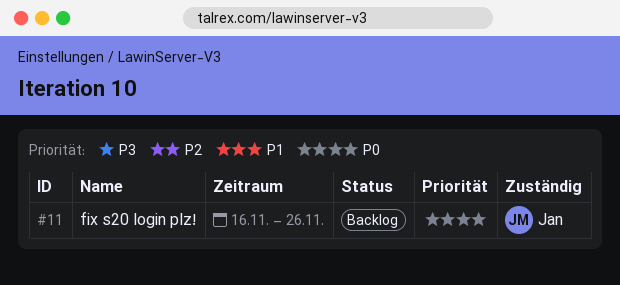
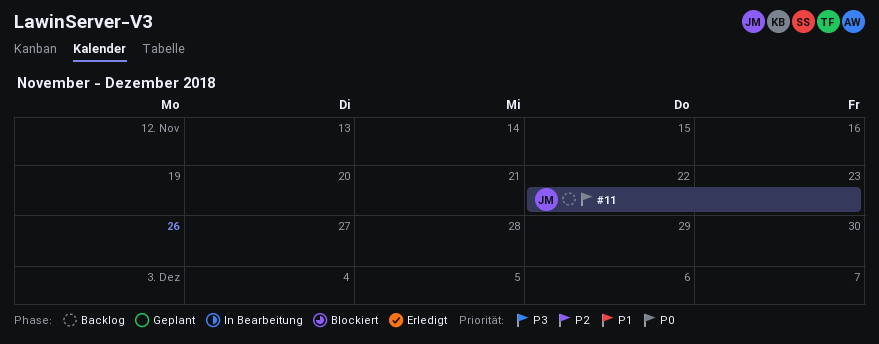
#11, start: Nov 16 -> Nov 22
#11, due: Nov 26 -> Nov 23

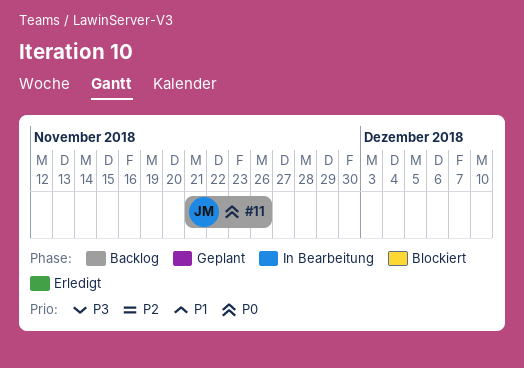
#11, start: Nov 22 -> Nov 21
#11, due: Nov 23 -> Nov 26

